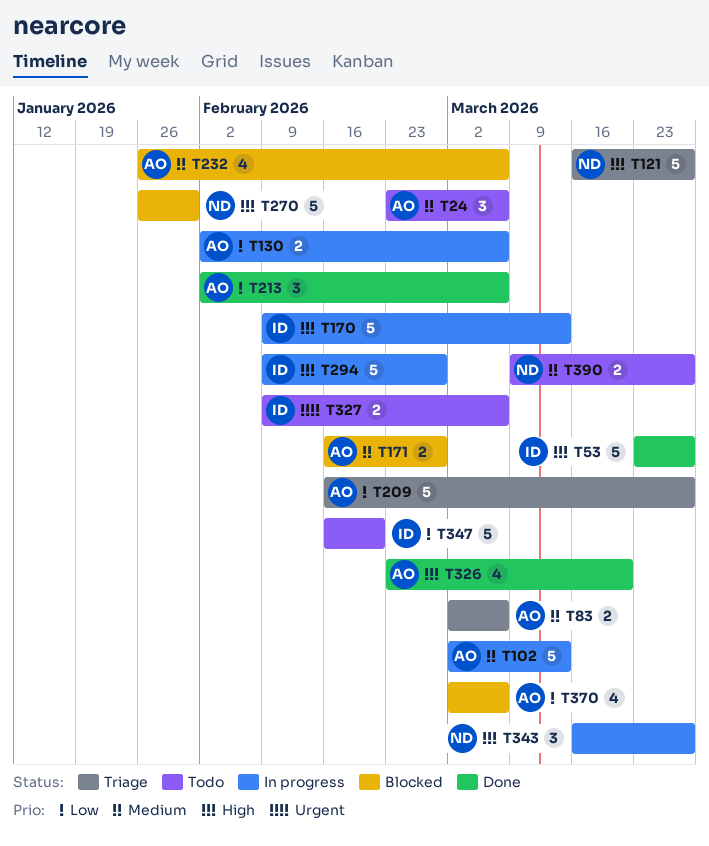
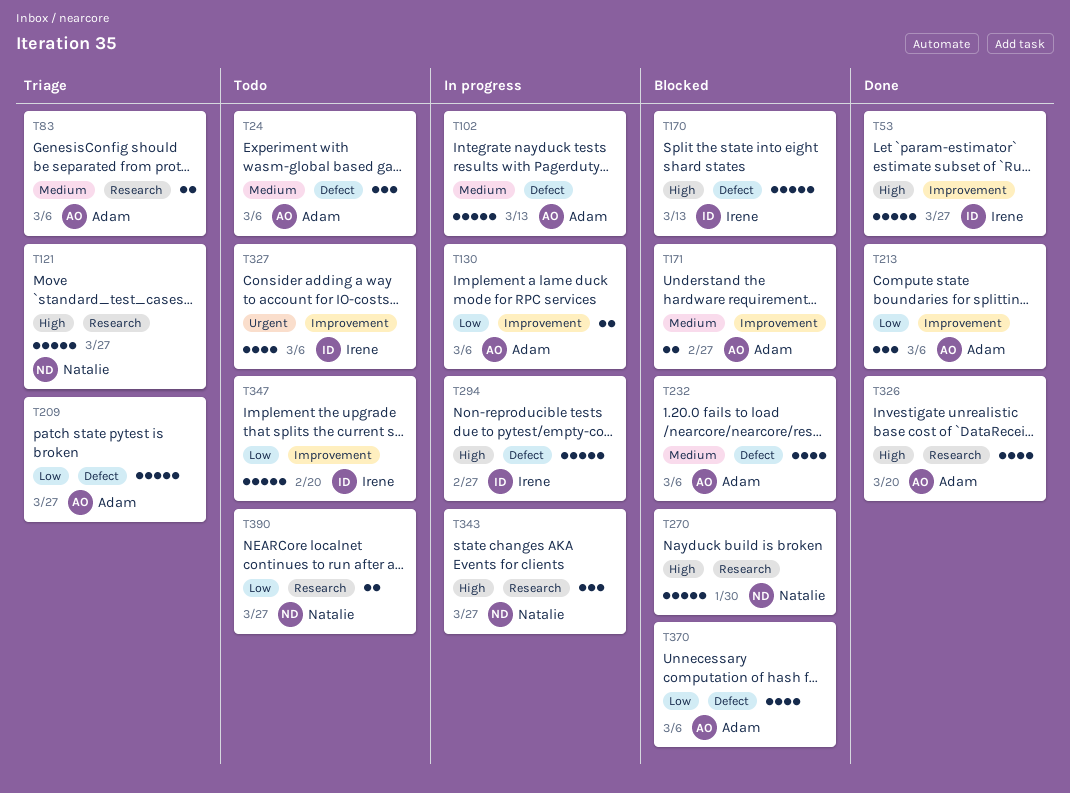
T170, status: In progress -> Blocked
T327, estimate: 2 -> 4
T390, priority: Medium -> Low

